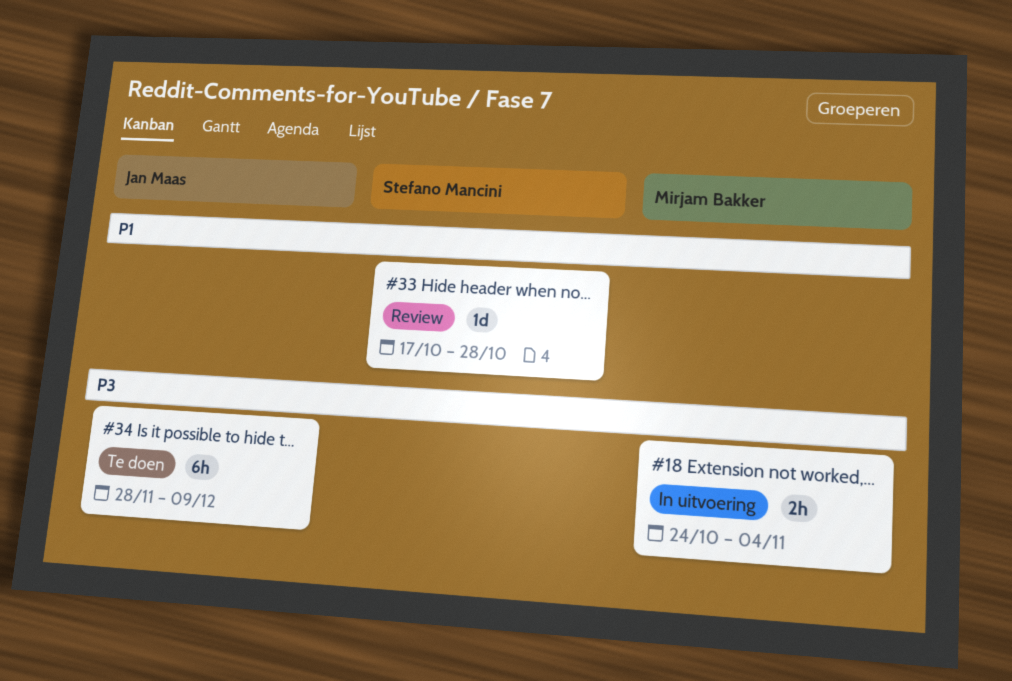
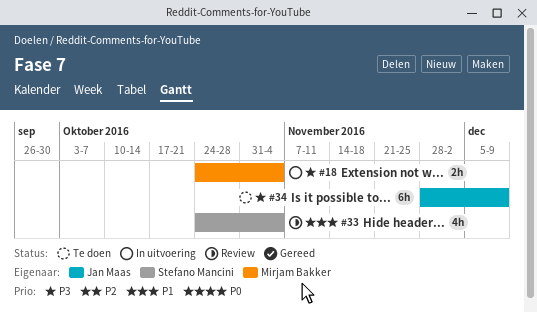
#33, estimate: 1d -> 4h
#33, start: Oct 17 -> Oct 24
#33, due: Oct 28 -> Nov 4

